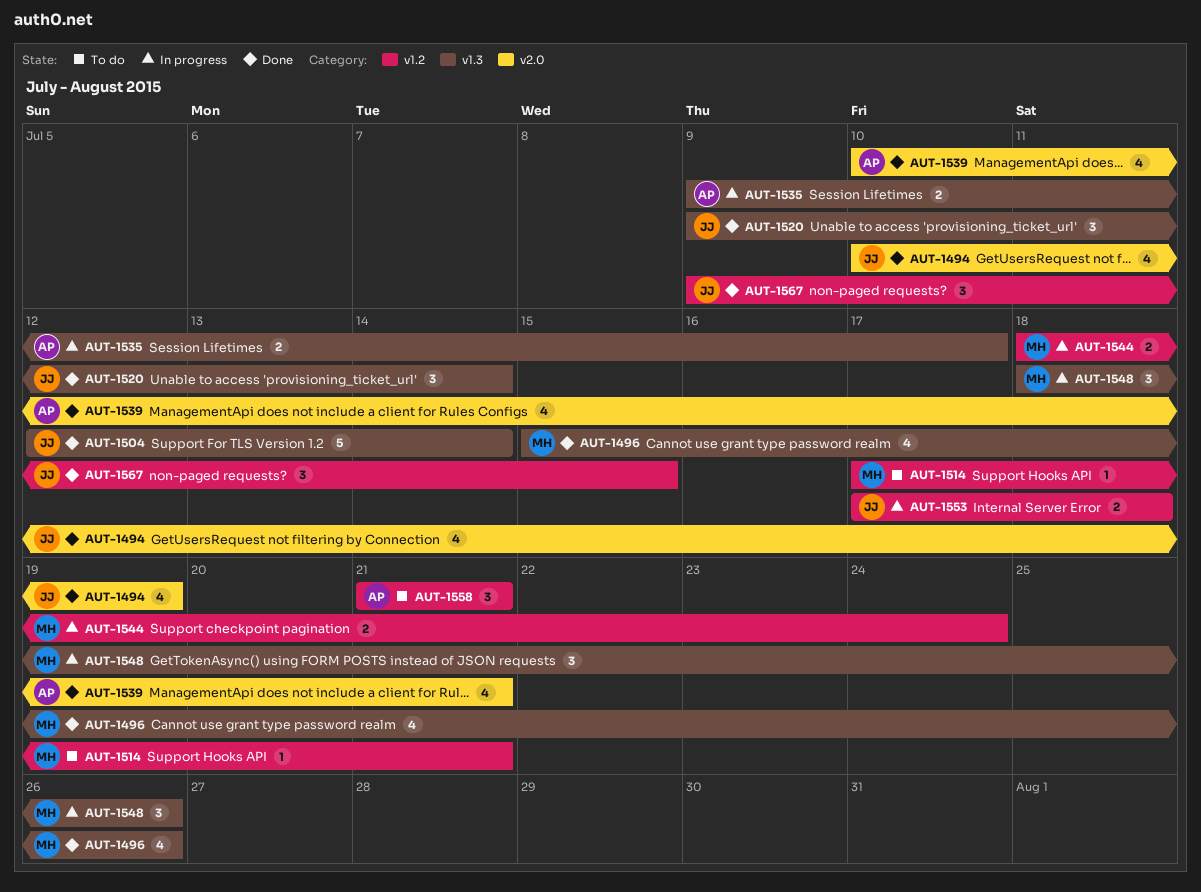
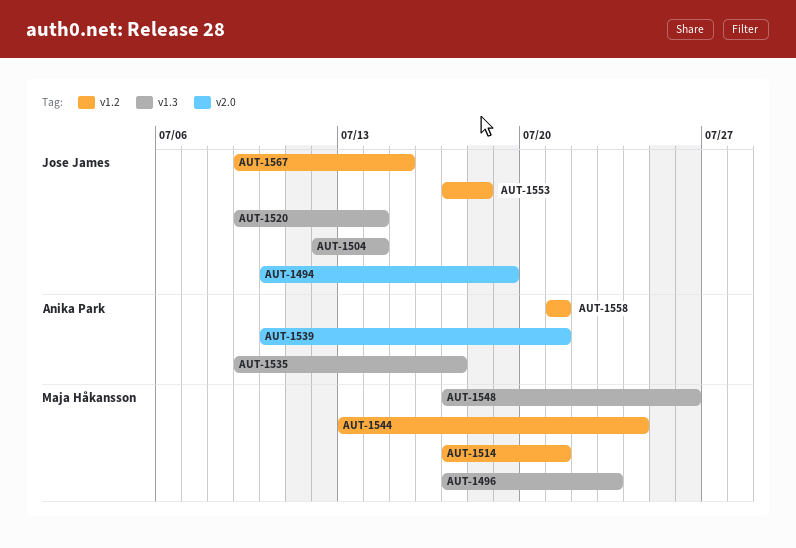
AUT-1496, start: Jul 15 -> Jul 17
AUT-1496, due: Jul 26 -> Jul 23
AUT-1544, start: Jul 18 -> Jul 13
AUT-1548, start: Jul 18 -> Jul 17

